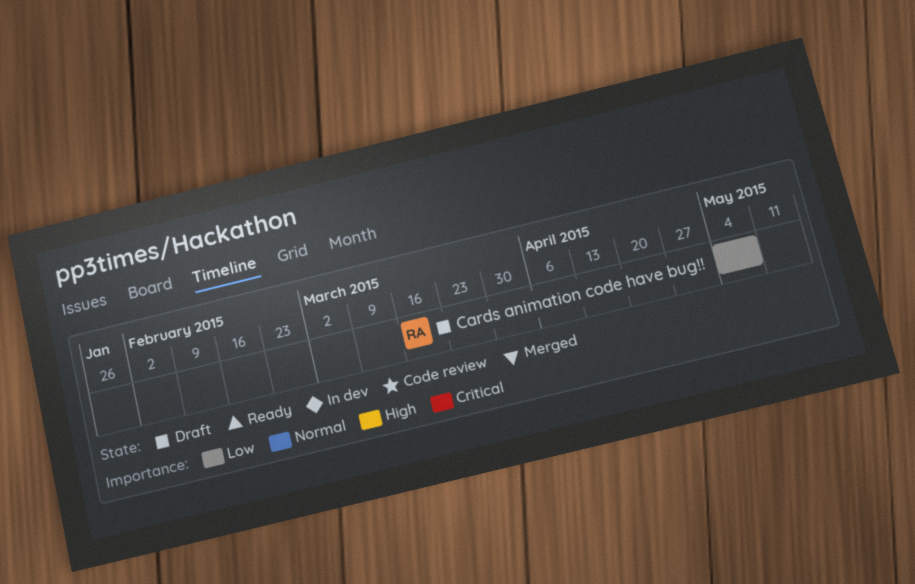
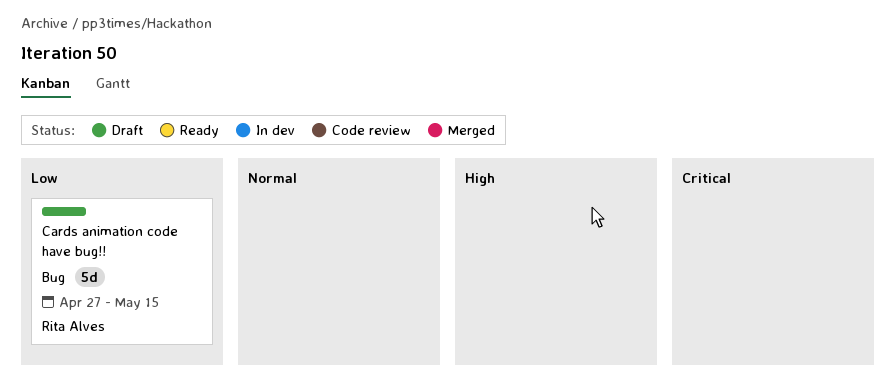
Cards animation code have bug!!, start: May 4 -> Apr 27
Cards animation code have bug!!, due: May 8 -> May 15

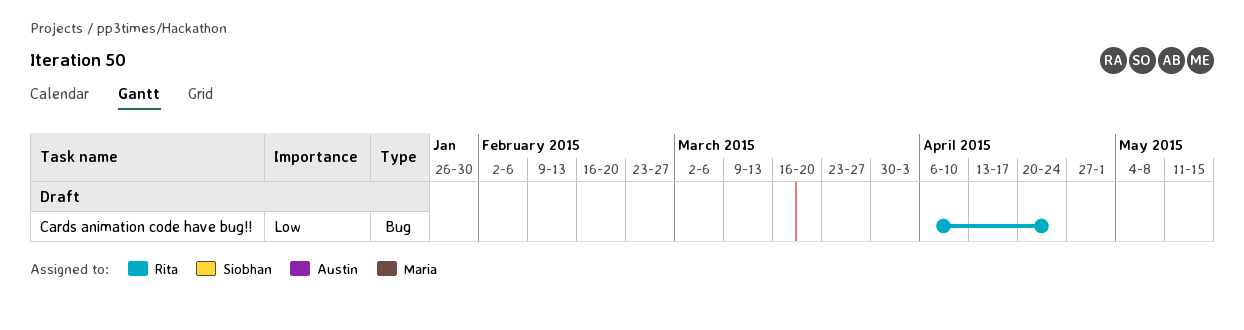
Cards animation code have bug!!, start: Apr 27 -> Apr 6
Cards animation code have bug!!, due: May 15 -> Apr 24

